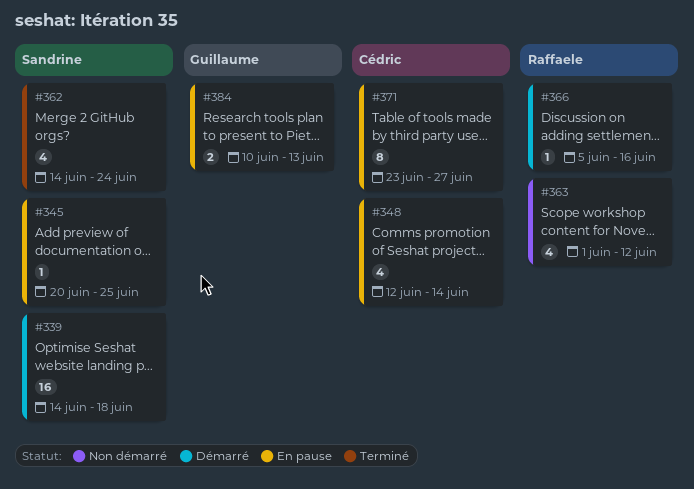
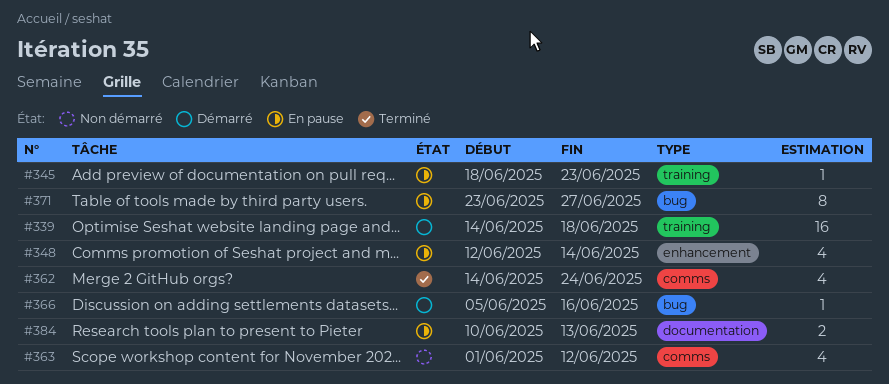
#345, start: Jun 20 -> Jun 18
#345, due: Jun 25 -> Jun 23

